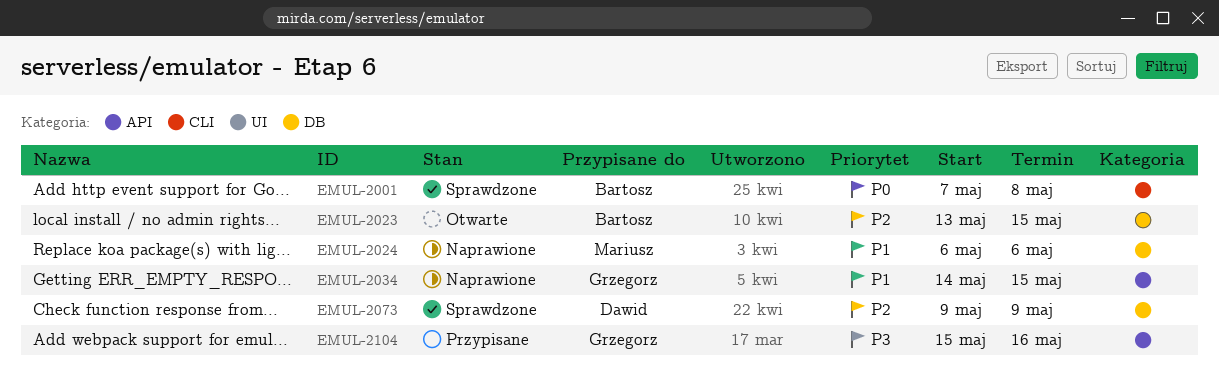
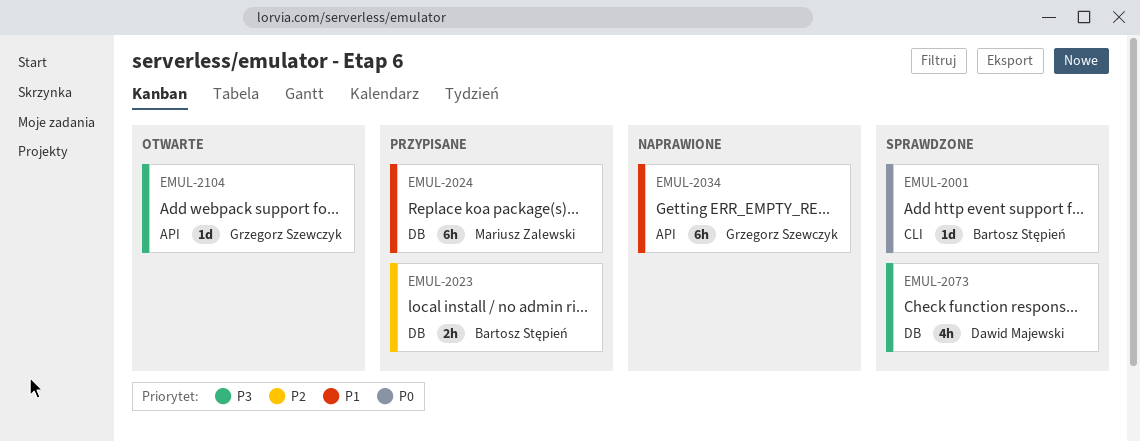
EMUL-2023, status: Otwarte -> Przypisane
EMUL-2024, status: Naprawione -> Przypisane
EMUL-2073, priority: P2 -> P3
EMUL-2104, status: Przypisane -> Otwarte

